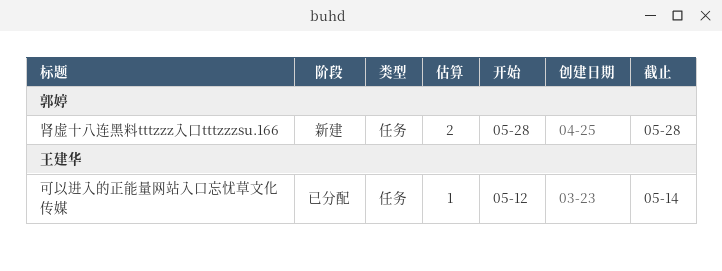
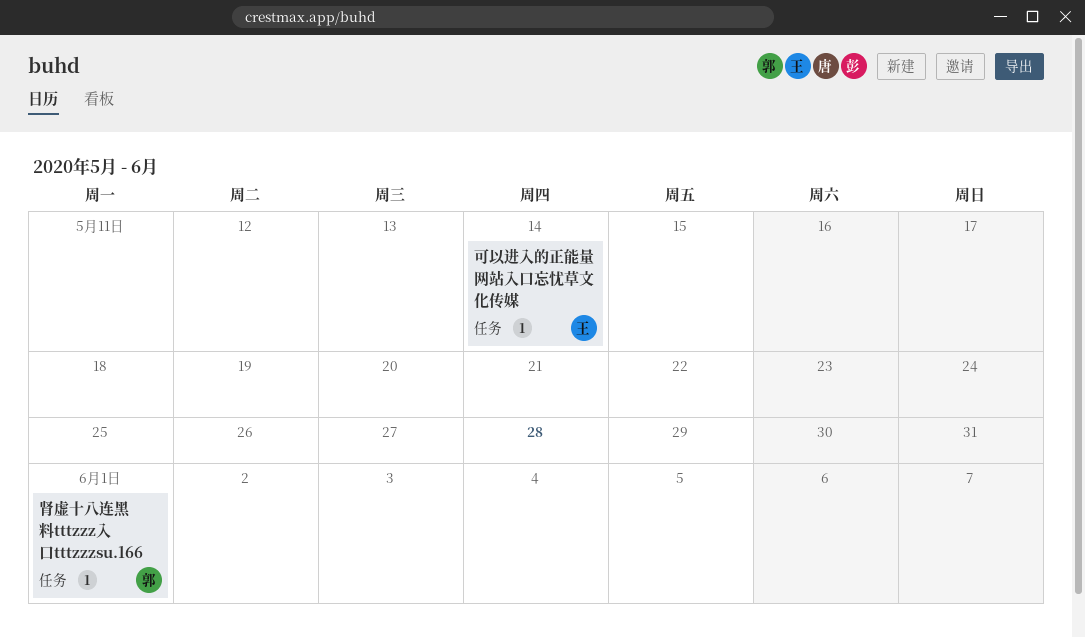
肾虚十八连黑料tttzzz入口tttzzzsu.166, estimate: 2 -> 1
肾虚十八连黑料tttzzz入口tttzzzsu.166, due: May 28 -> Jun 1

